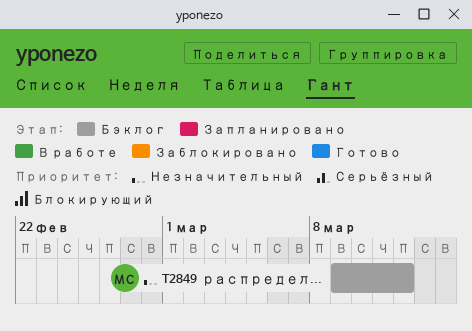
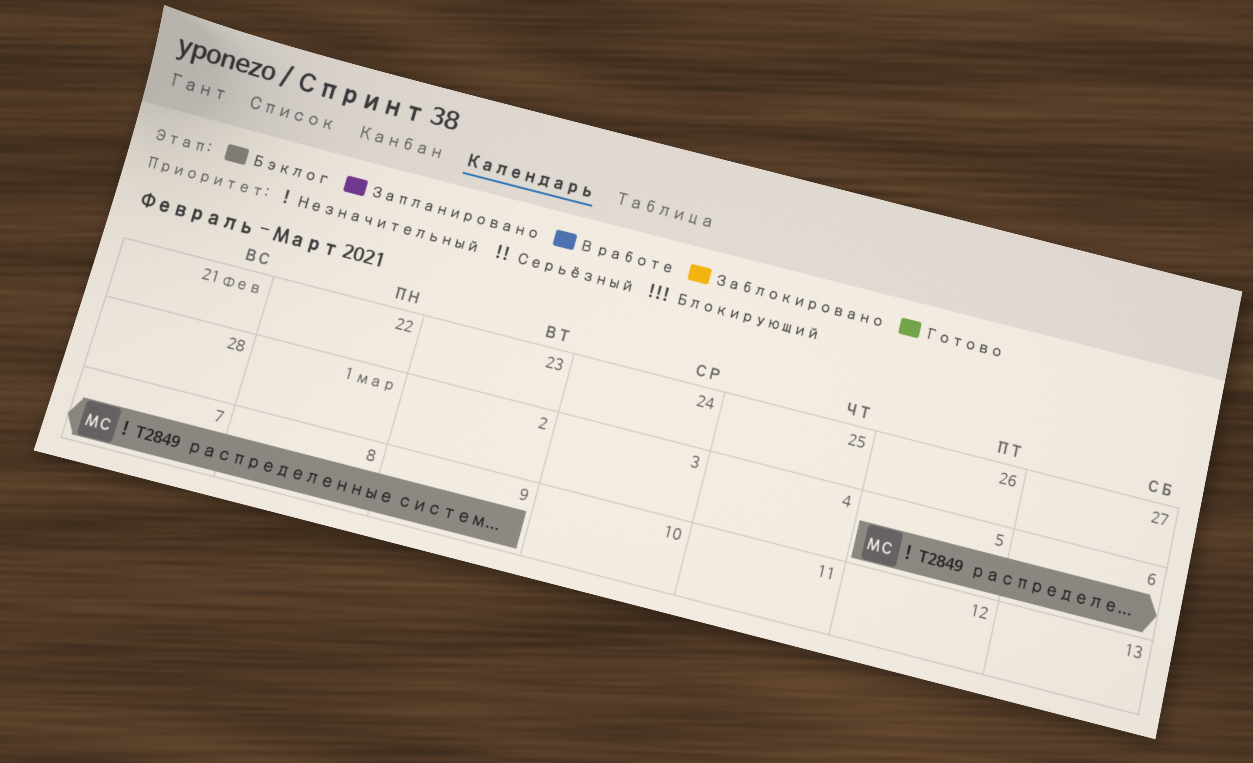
T2849, start: Mar 9 -> Mar 5
T2849, due: Mar 12 -> Mar 9

